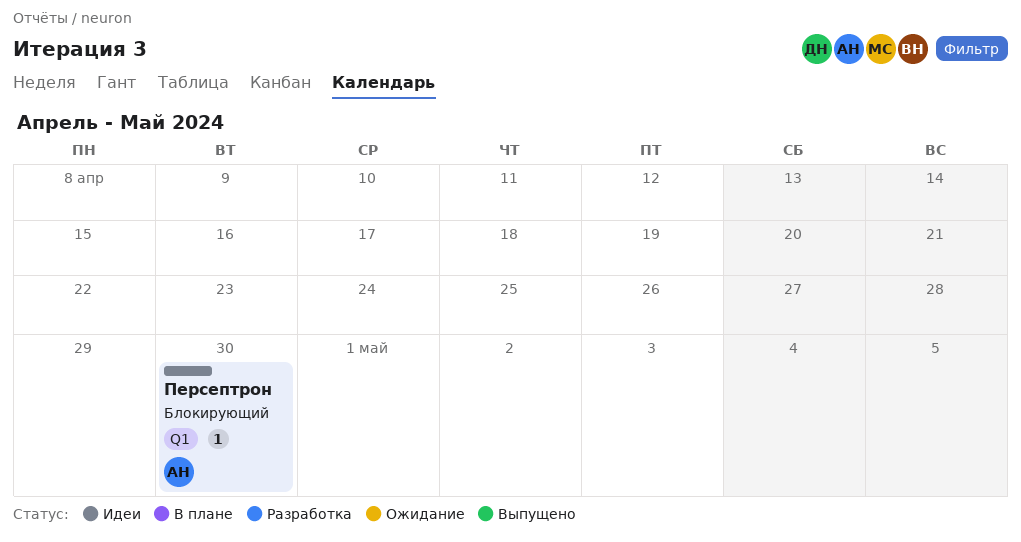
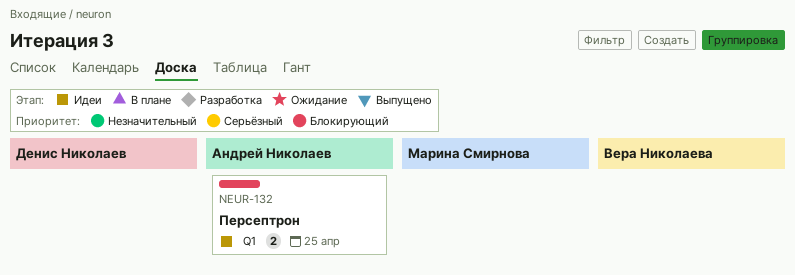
Персептрон, estimate: 1 -> 2
Персептрон, due: Apr 30 -> Apr 25

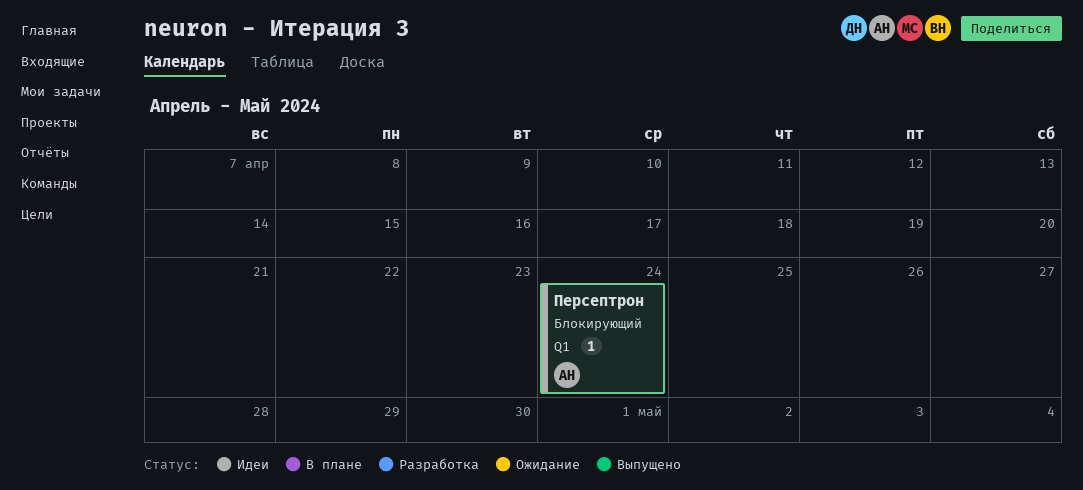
Персептрон, estimate: 2 -> 1
Персептрон, due: Apr 25 -> Apr 24

